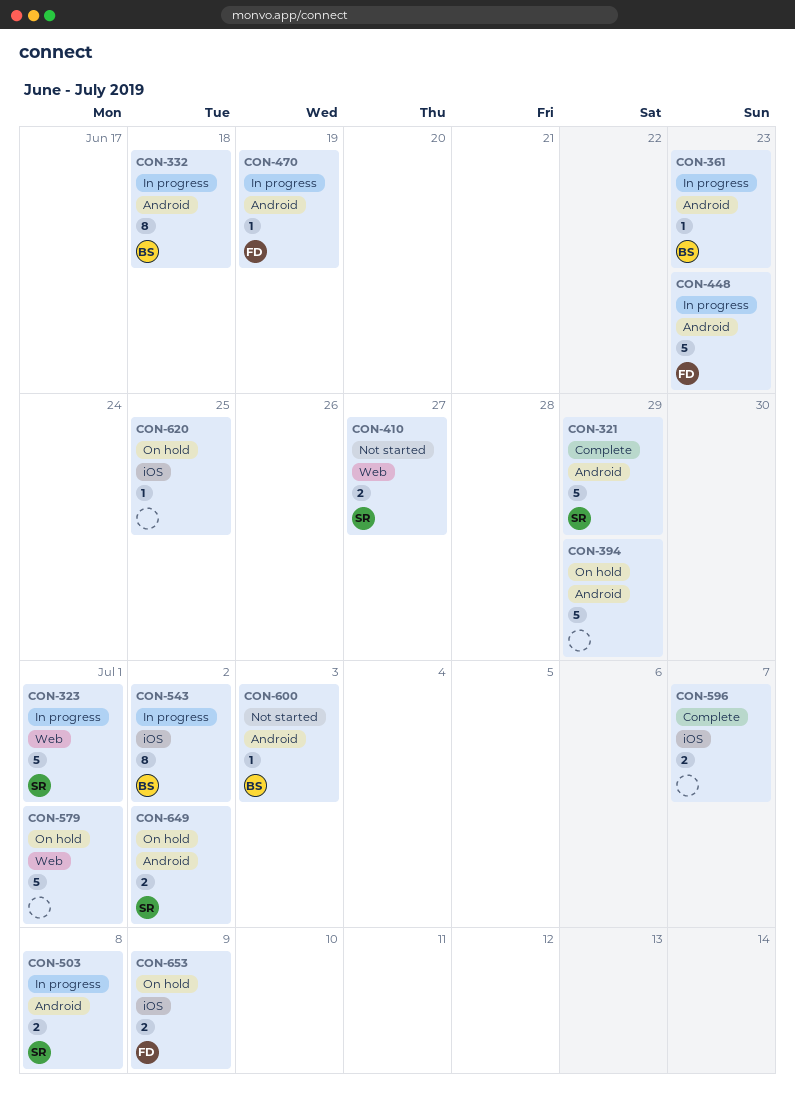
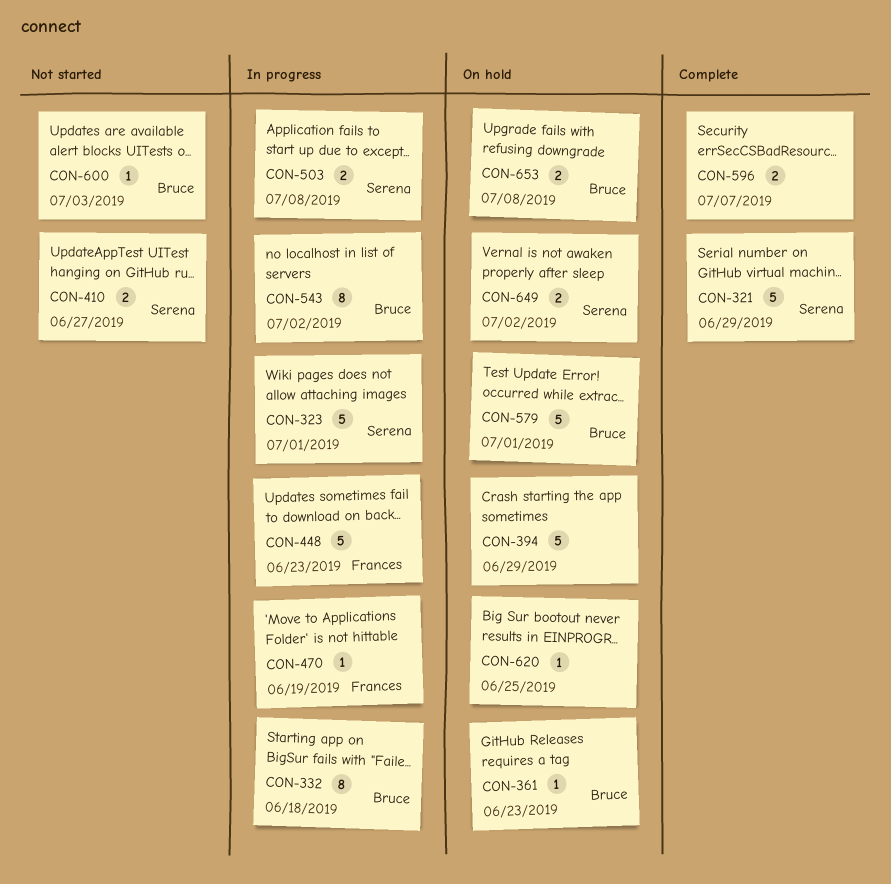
CON-361, status: In progress -> On hold
CON-579, owner: none -> Bruce
CON-653, owner: Frances -> Bruce
CON-653, due: Jul 9 -> Jul 8

